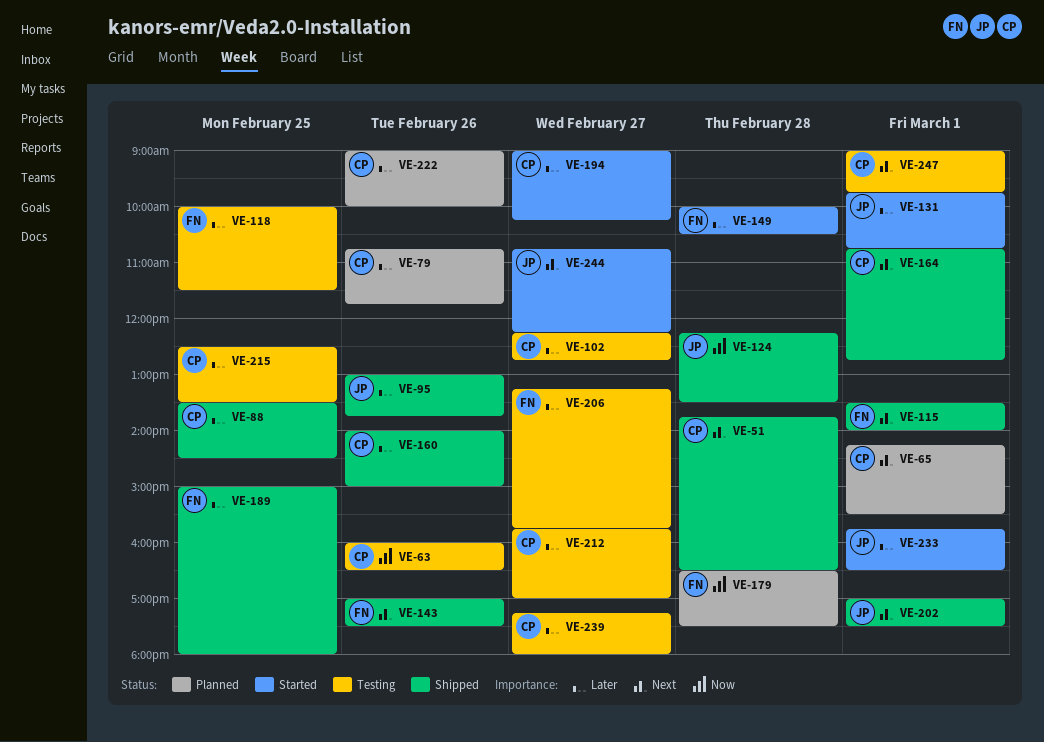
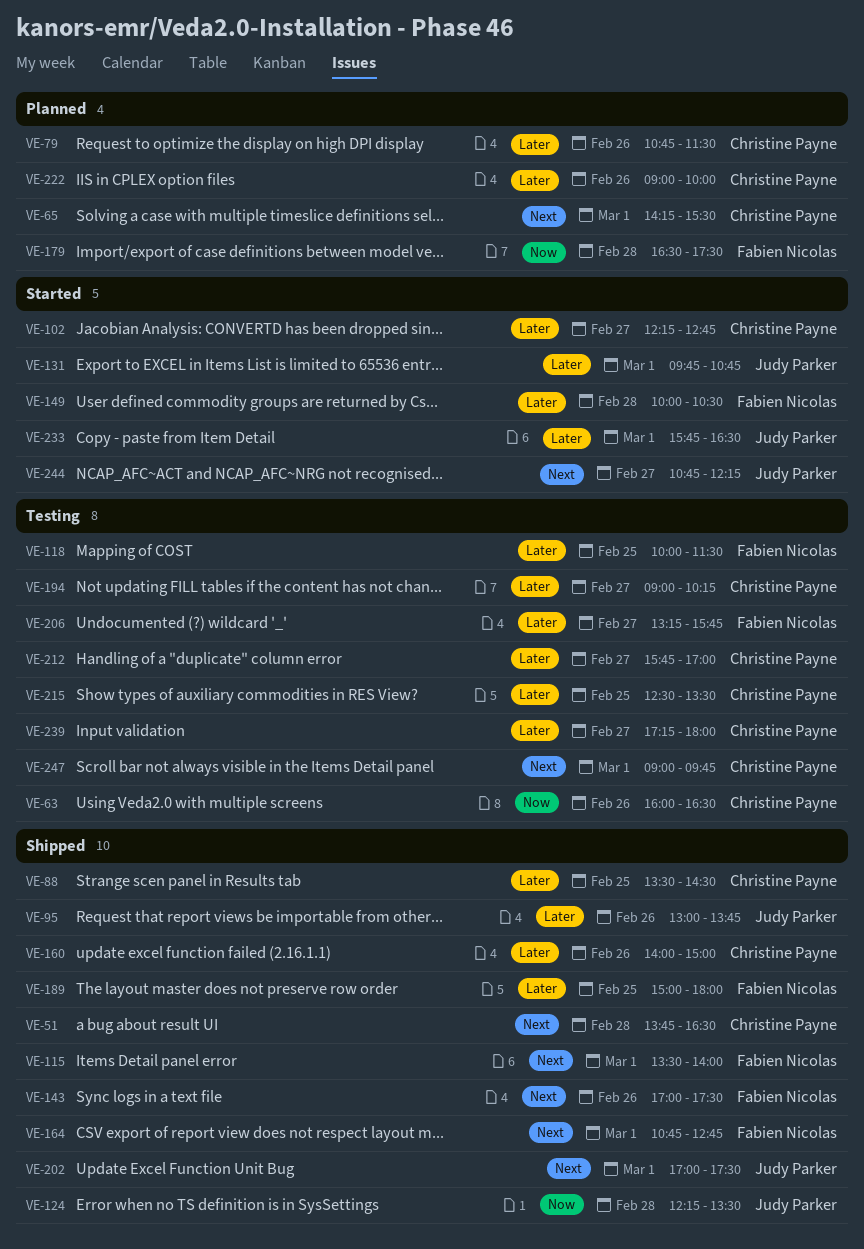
VE-79, ends: 11:45 -> 11:30
VE-102, status: Testing -> Started
VE-164, owner: Christine Payne -> Fabien Nicolas
VE-194, status: Started -> Testing

